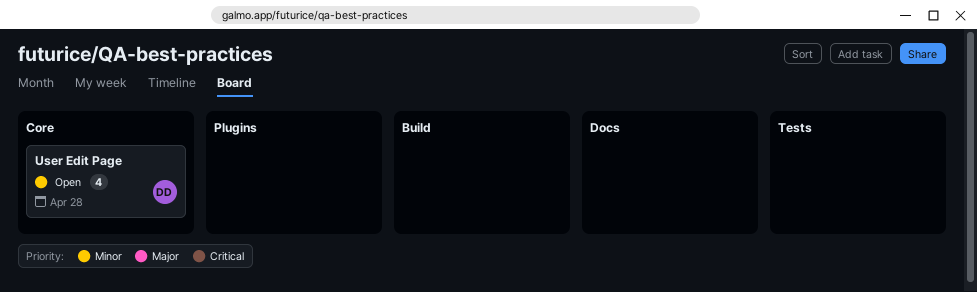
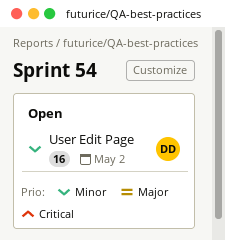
User Edit Page, estimate: 4 -> 16
User Edit Page, due: Apr 28 -> May 2

